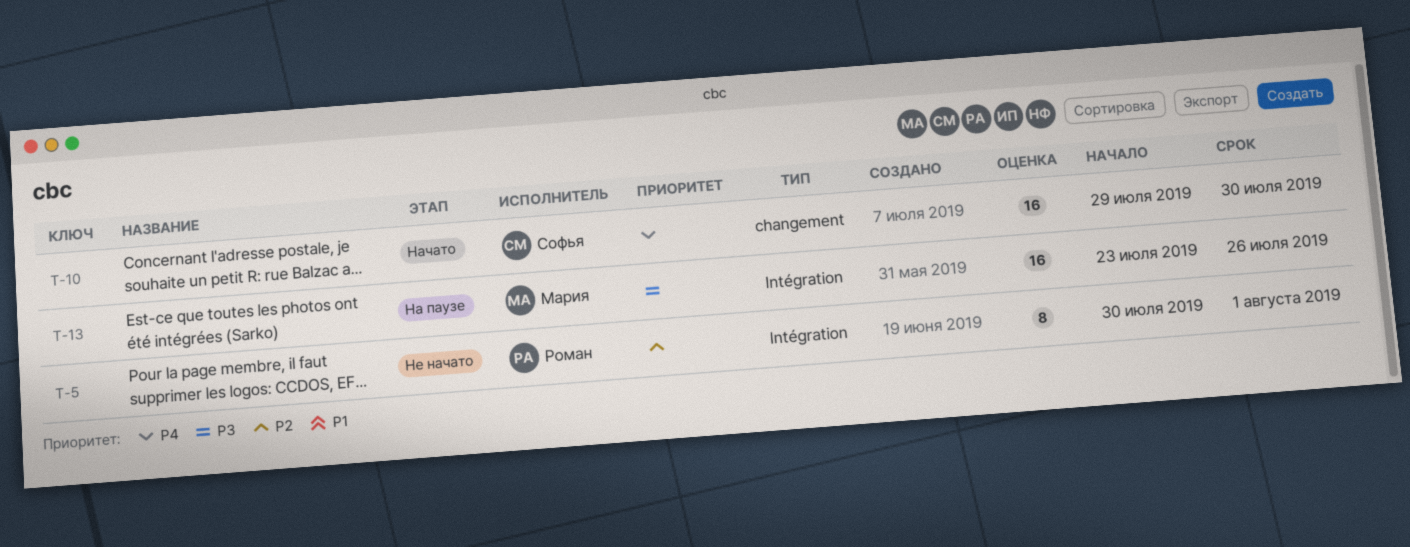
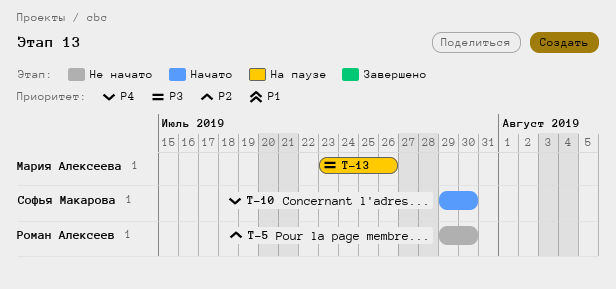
T-5, start: Jul 30 -> Jul 29
T-5, due: Aug 1 -> Jul 30

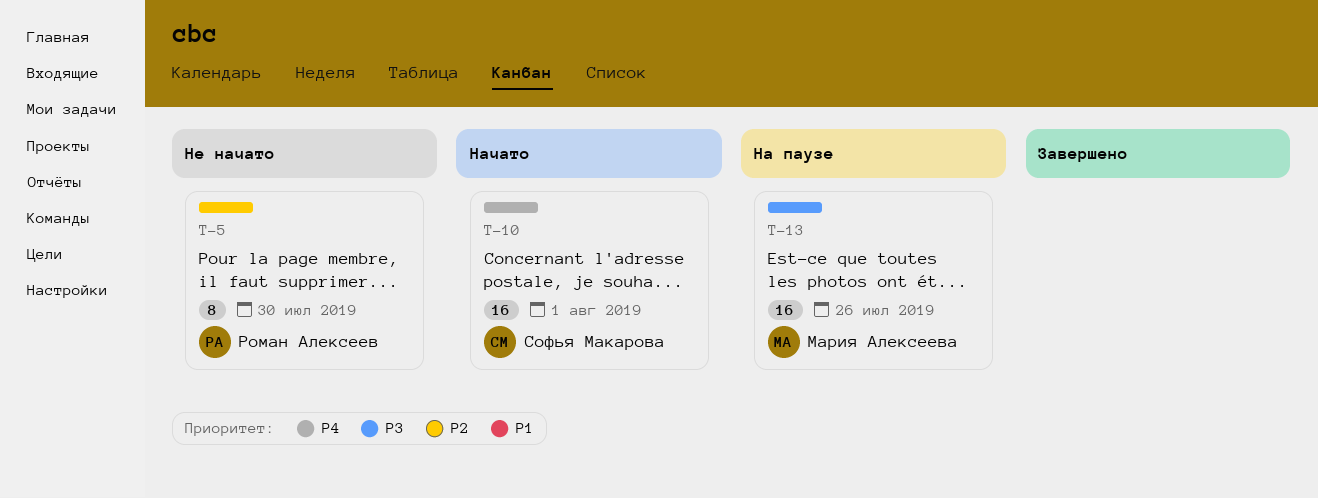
T-10, due: Jul 30 -> Aug 1

